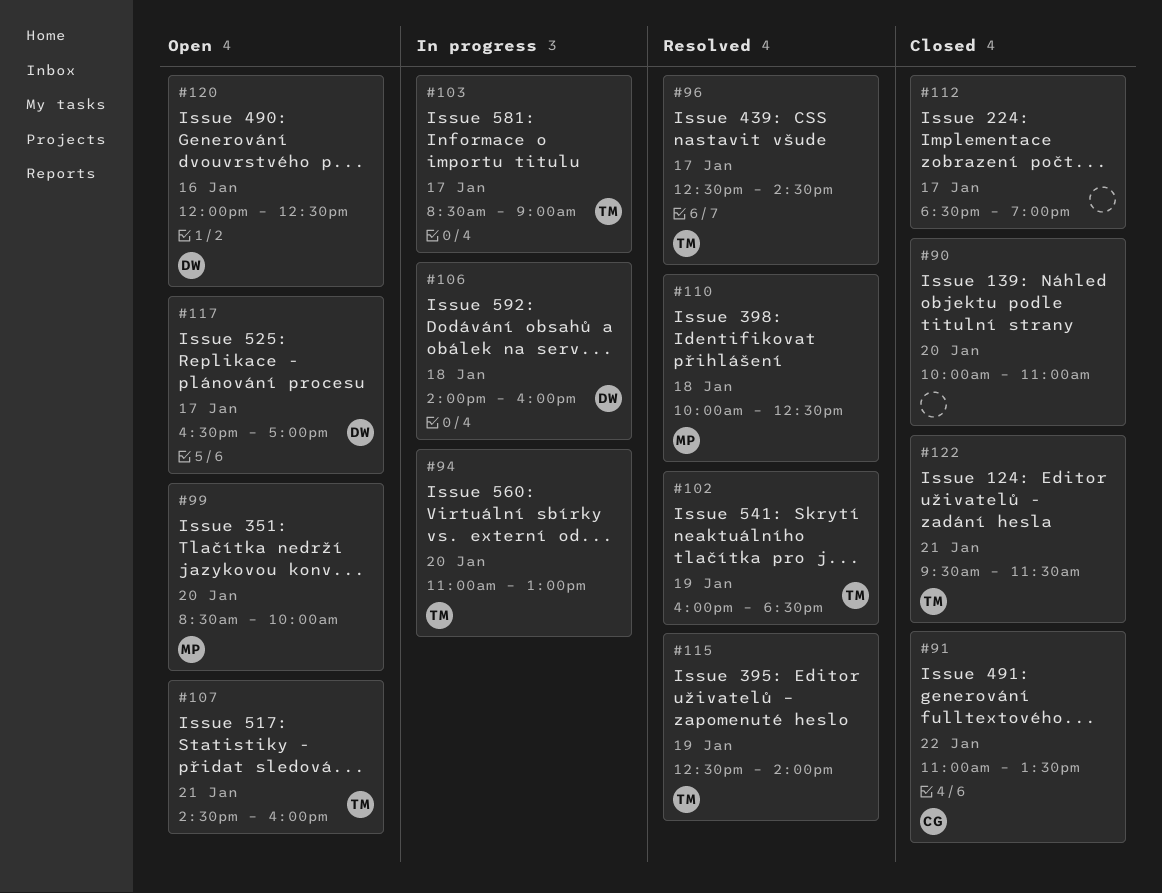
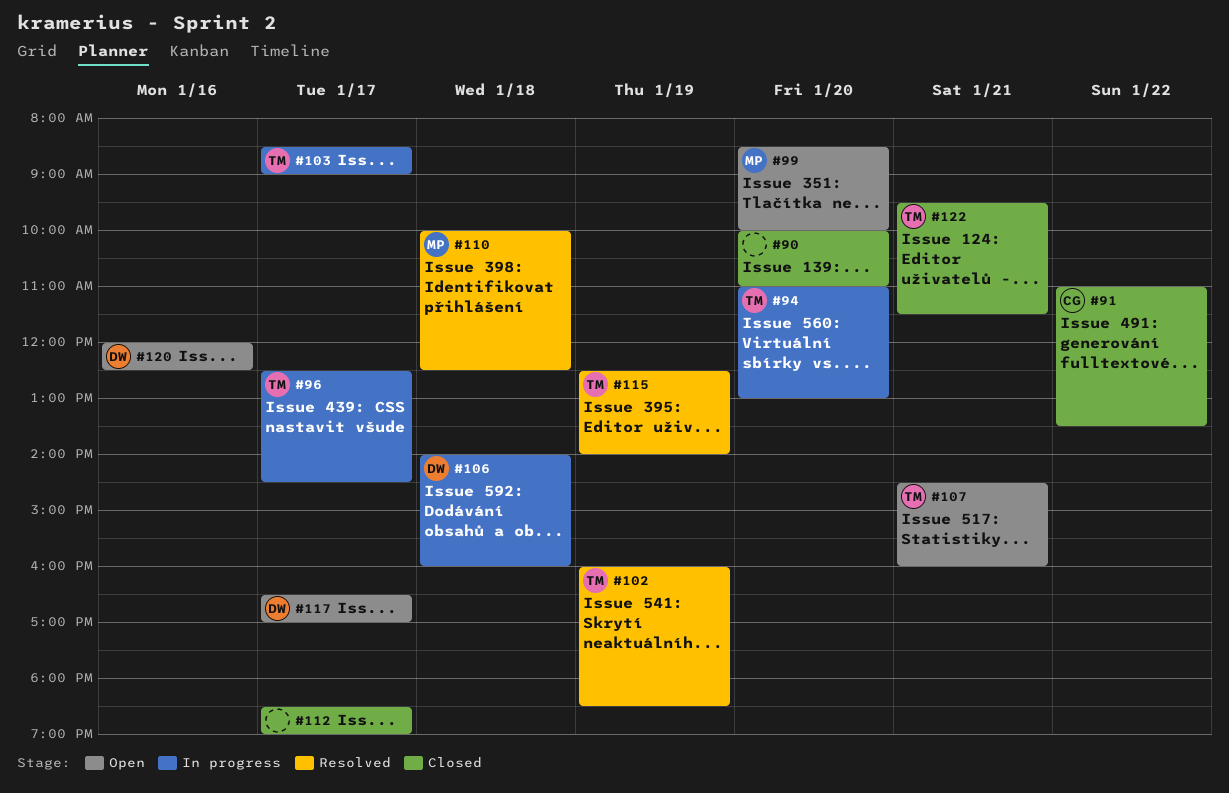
#96, status: Resolved -> In progress

